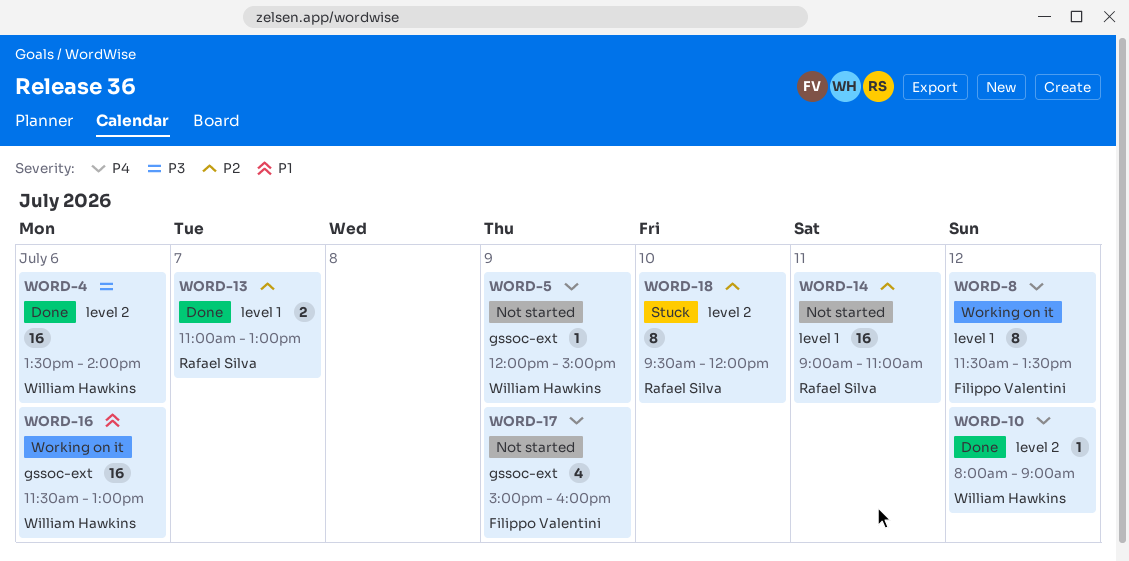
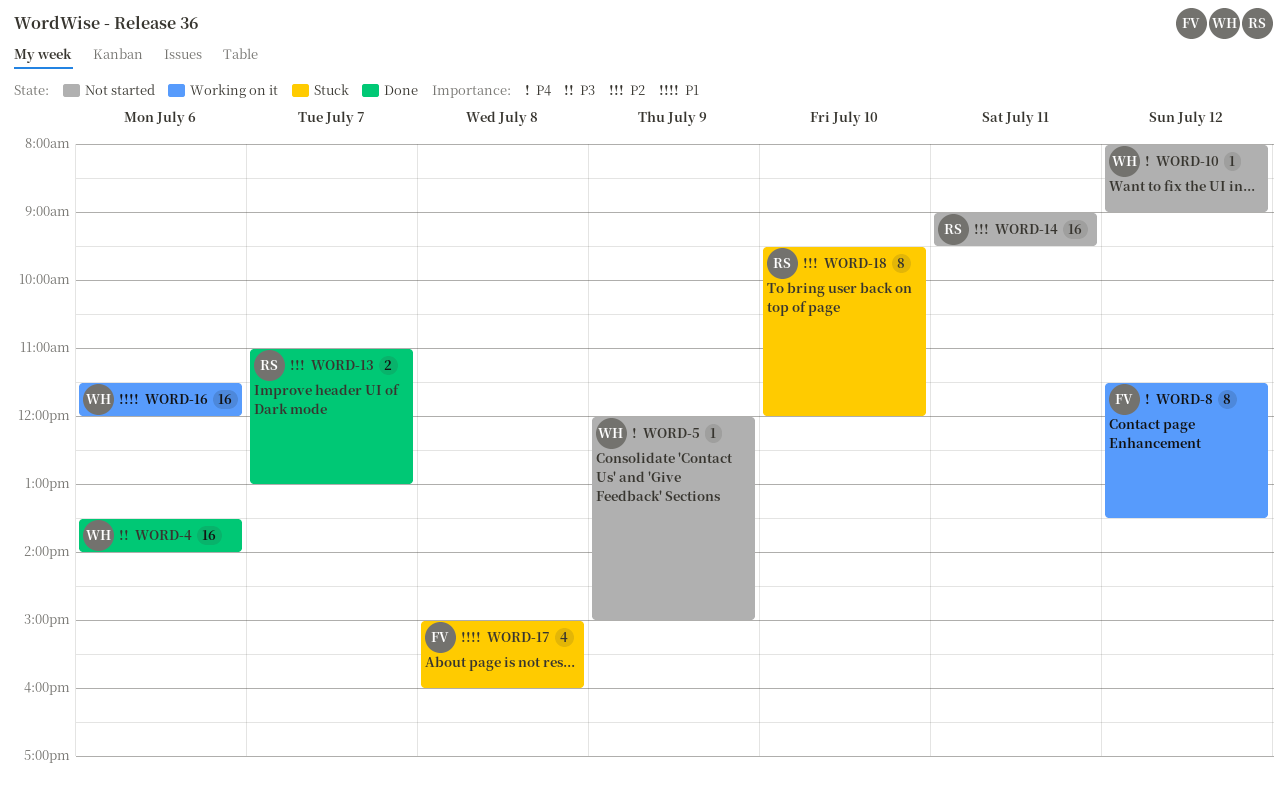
WORD-10, status: Done -> Not started
WORD-14, ends: 11:00 -> 09:30
WORD-16, ends: 13:00 -> 12:00
WORD-17, status: Not started -> Stuck
WORD-17, priority: P4 -> P1
WORD-17, day: Jul 9 -> Jul 8

